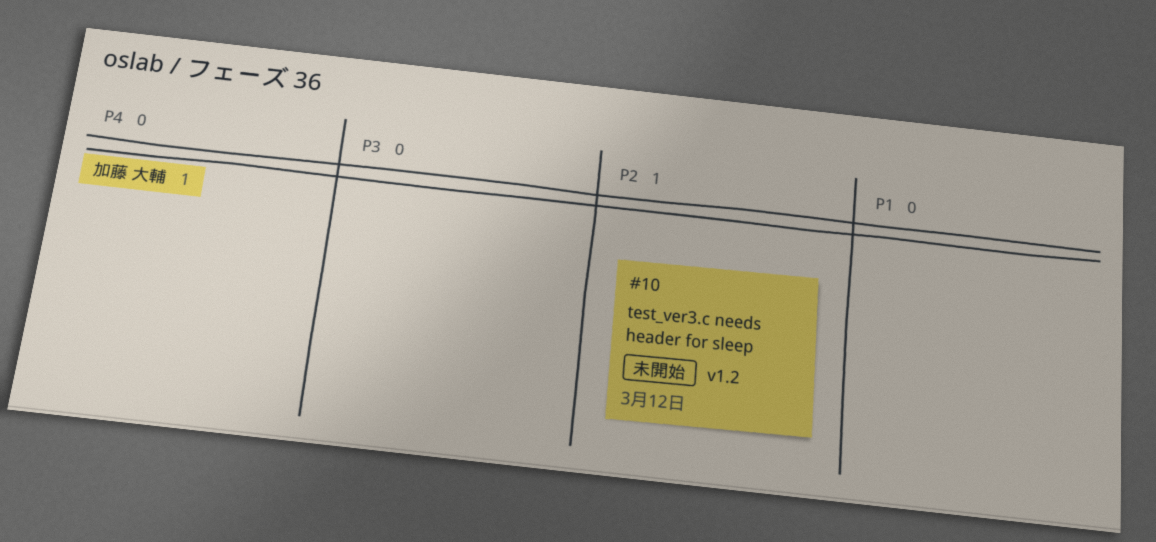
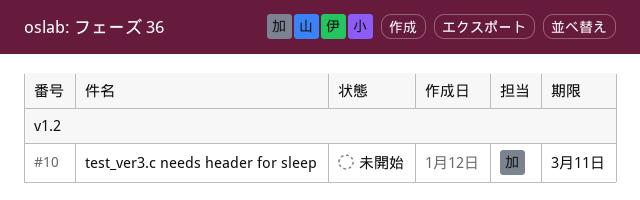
#10, due: Mar 12 -> Mar 11

